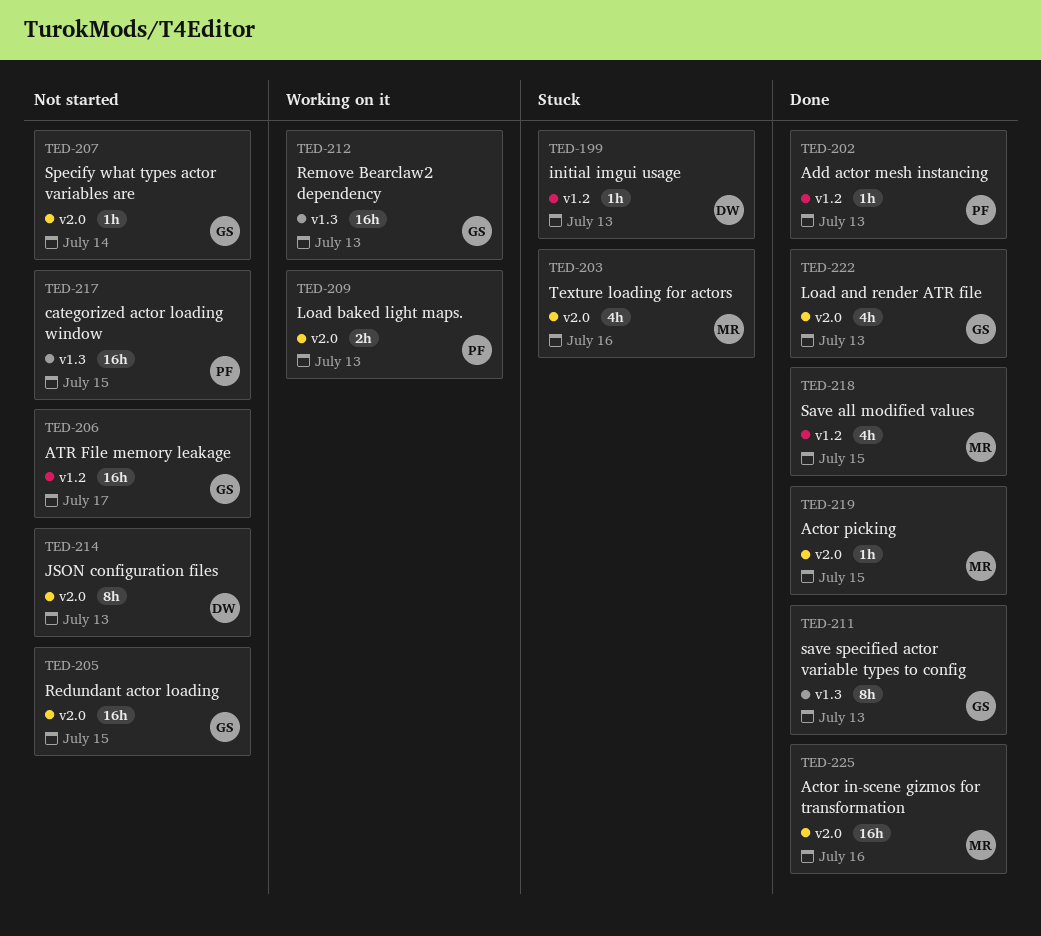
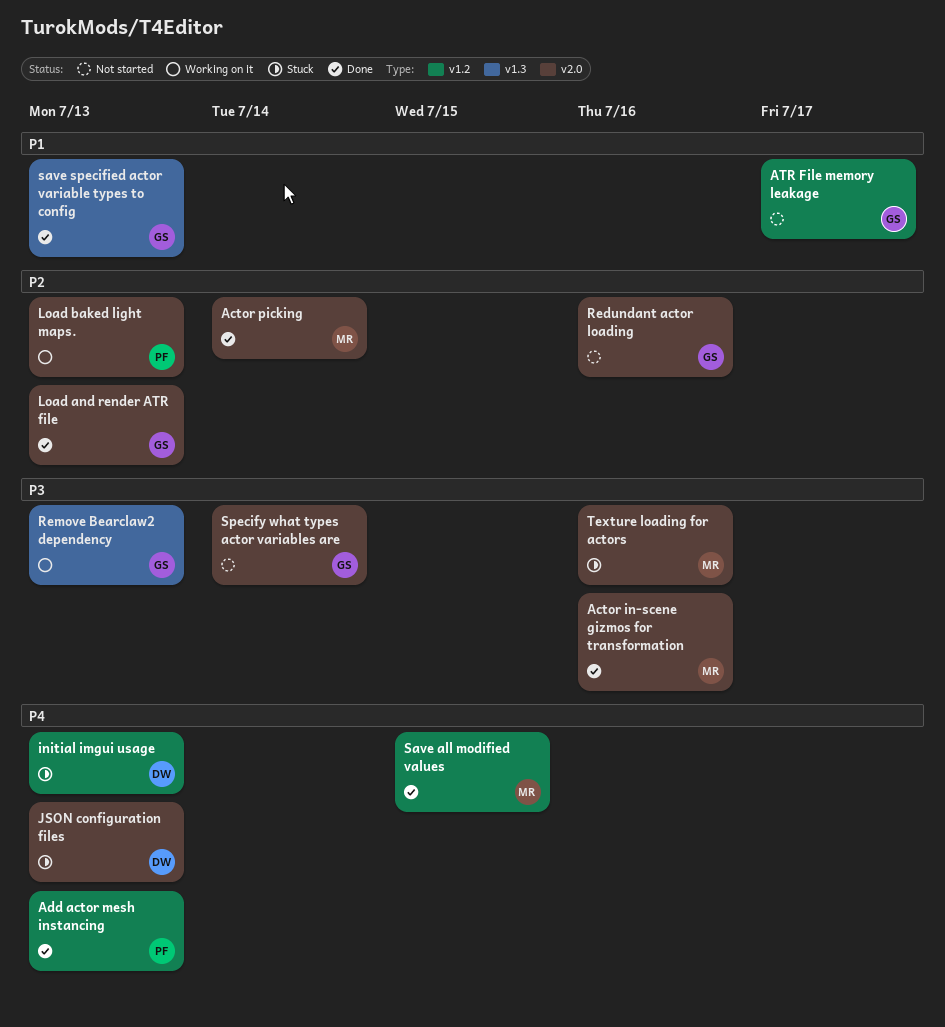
Actor picking, due: Jul 15 -> Jul 14
categorized actor loading window: present -> none
JSON configuration files, status: Not started -> Stuck
Redundant actor loading, due: Jul 15 -> Jul 16

